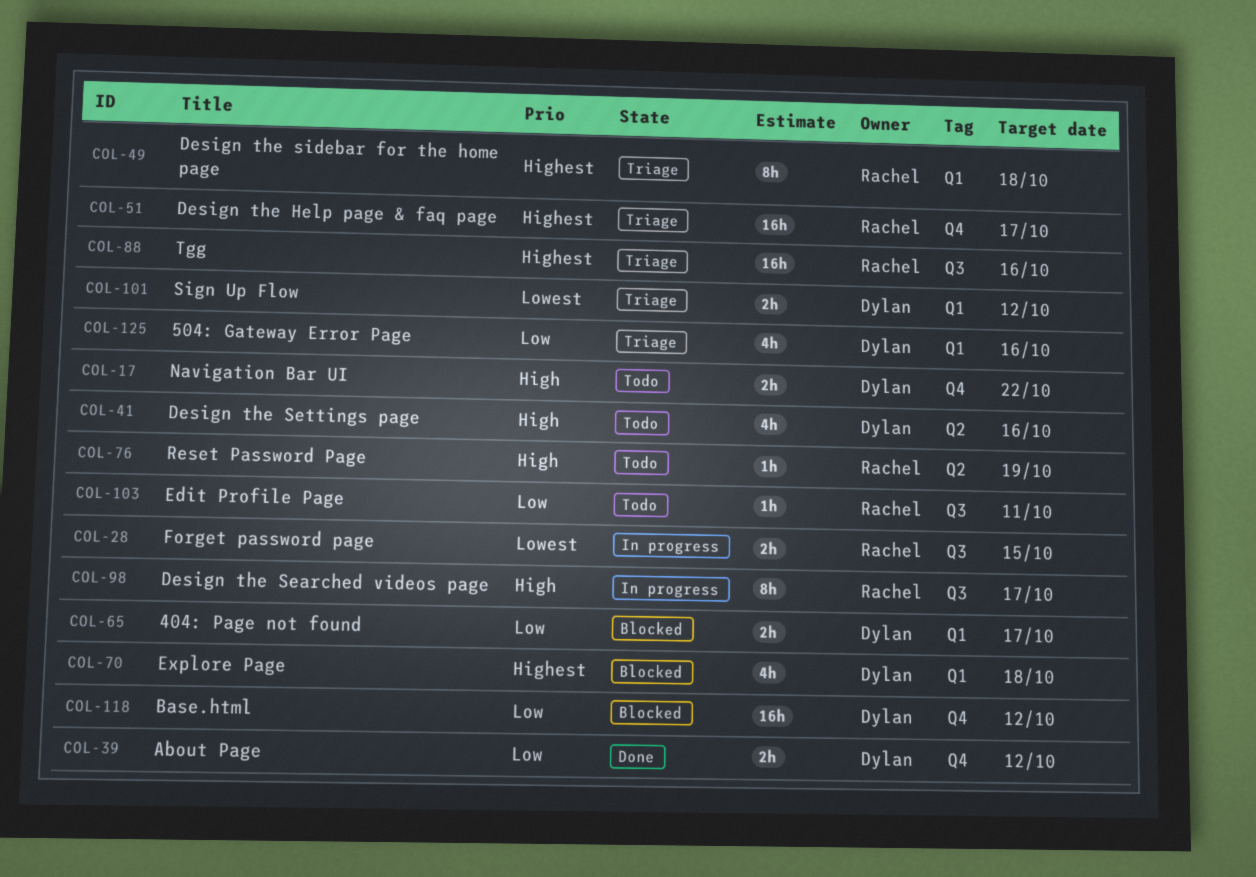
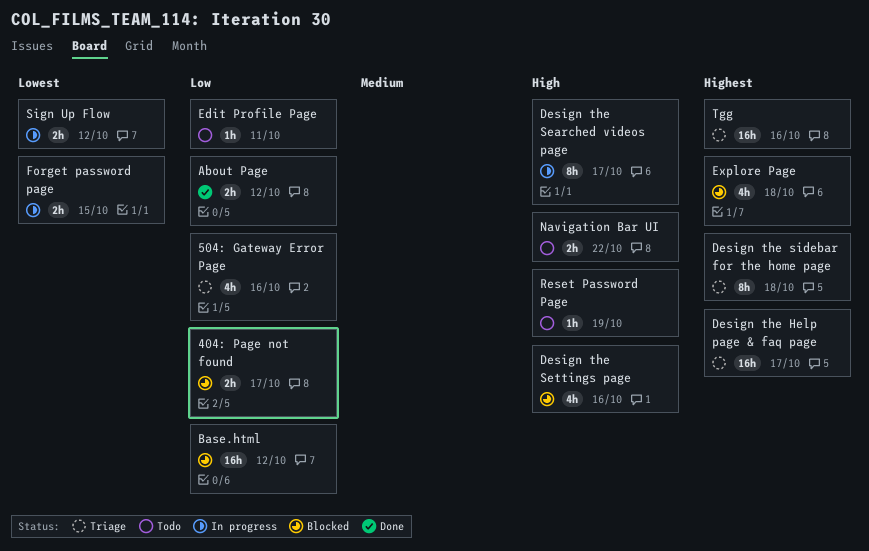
Design the Settings page, status: Todo -> Blocked
Sign Up Flow, status: Triage -> In progress

